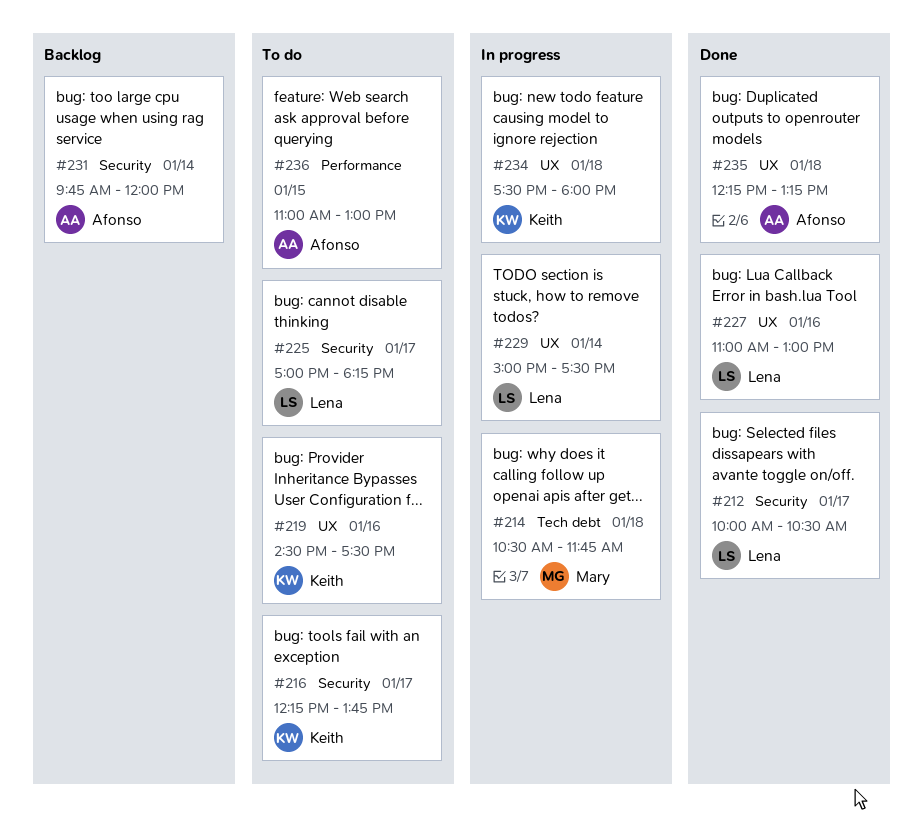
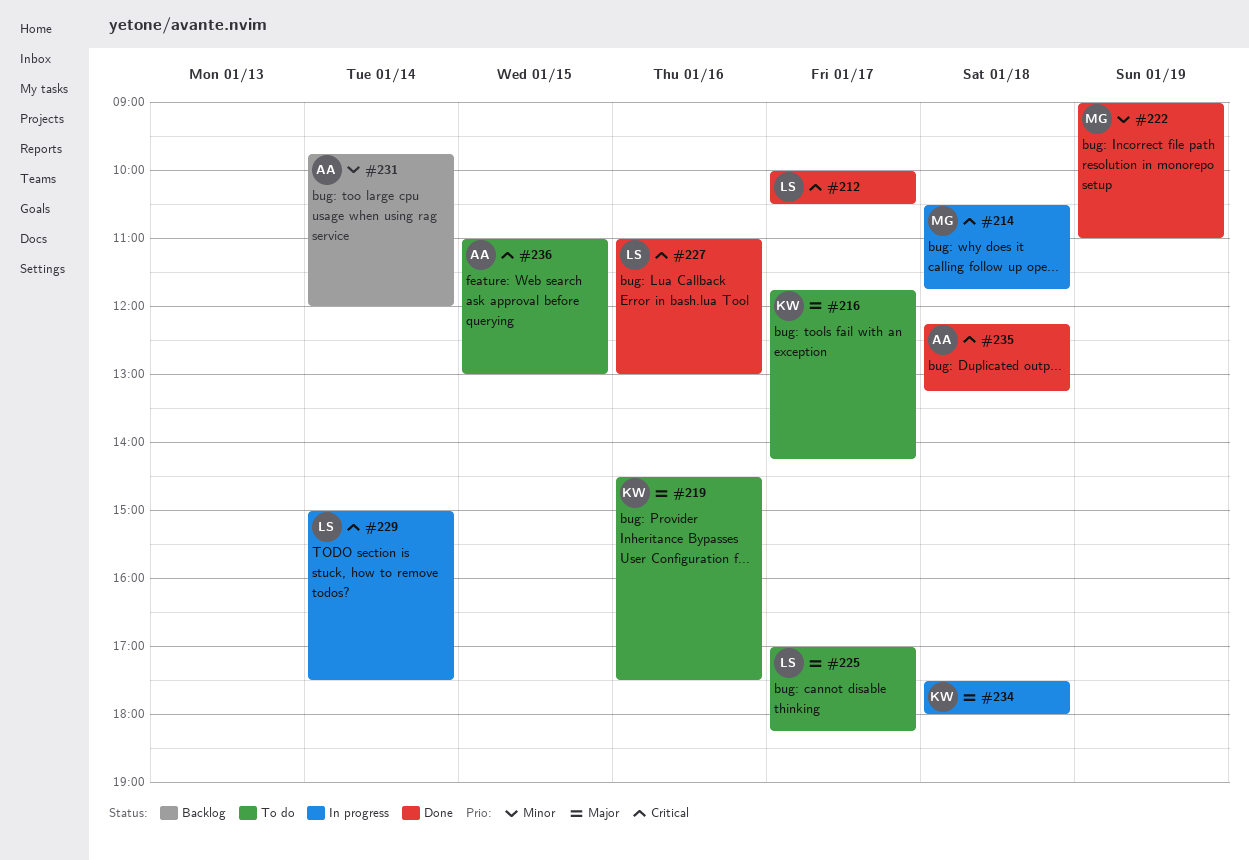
#216, begins: 12:15 -> 11:45
#216, ends: 13:45 -> 14:15
#222: none -> present

